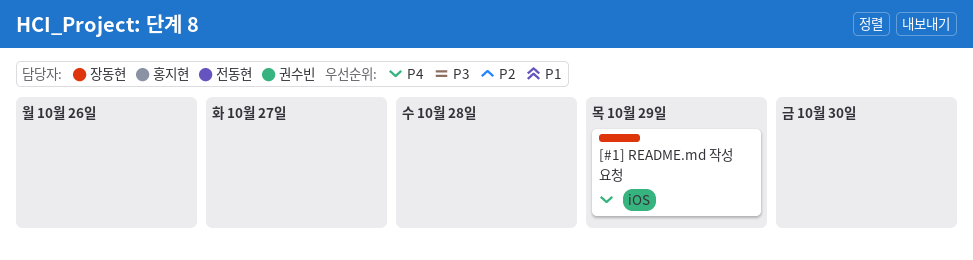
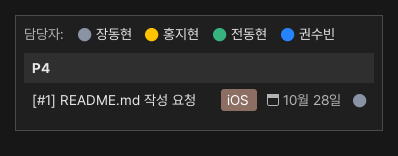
[#1] README.md 작성 요청, due: Oct 29 -> Oct 28

